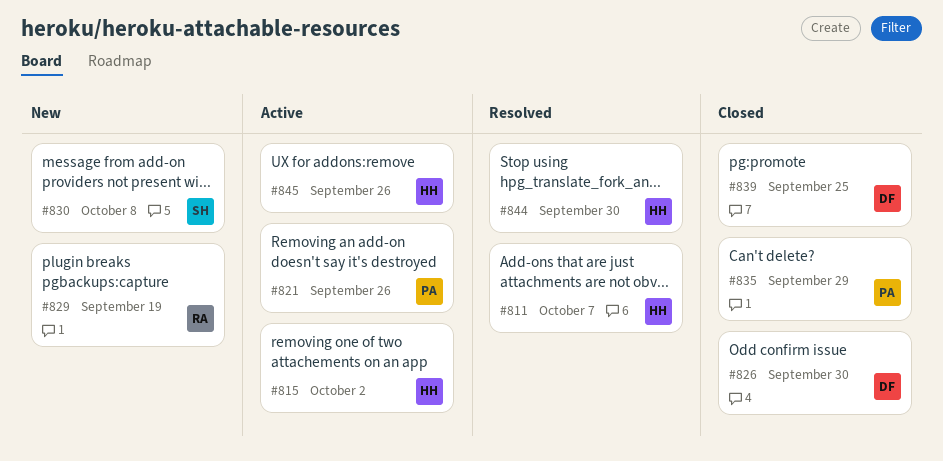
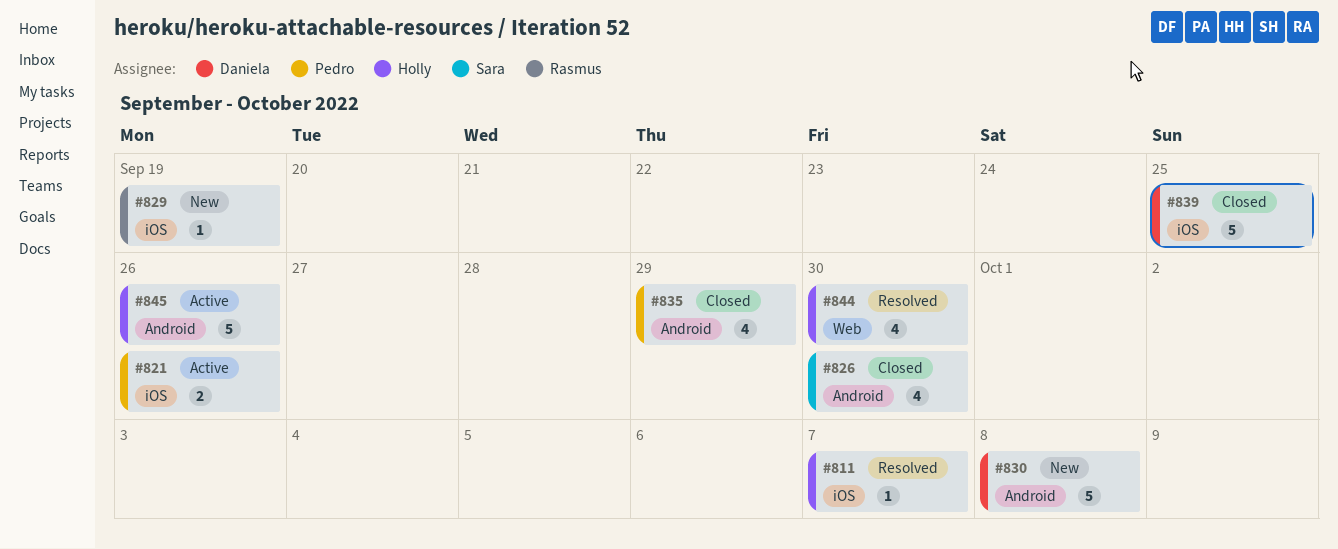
#815: present -> none
#826, owner: Daniela -> Sara
#830, owner: Sara -> Daniela

